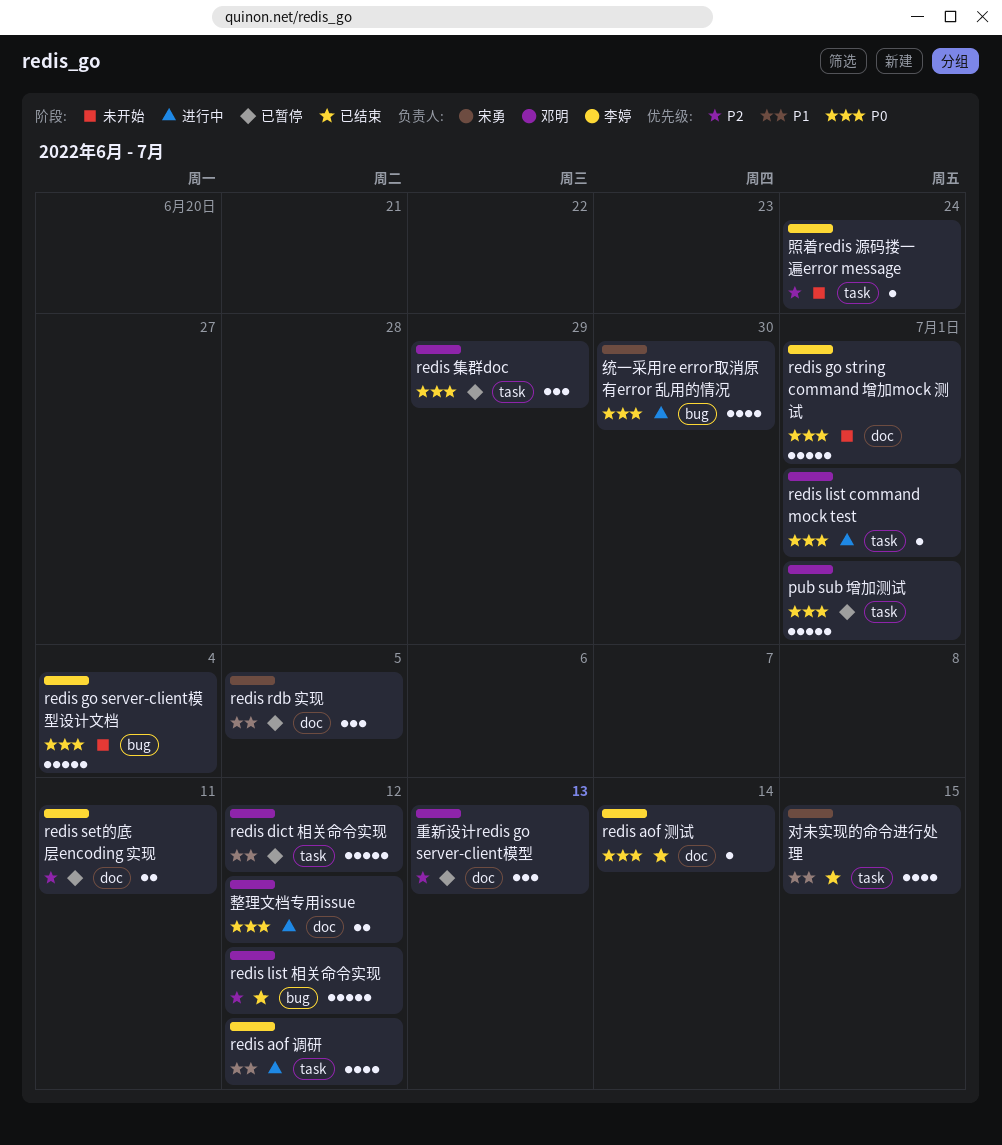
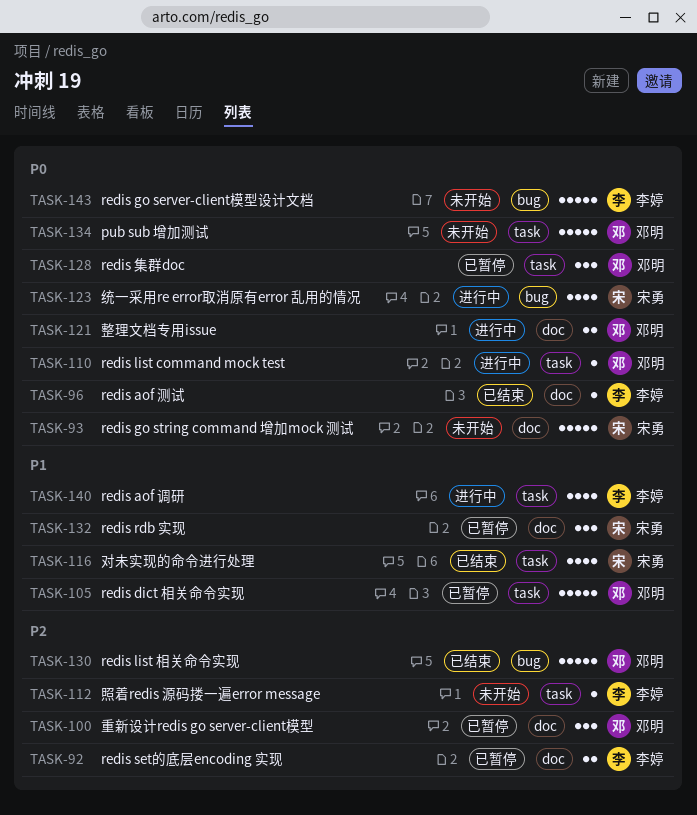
pub sub 增加测试, status: 已暂停 -> 未开始
redis go string command 增加mock 测试, owner: 李婷 -> 宋勇

